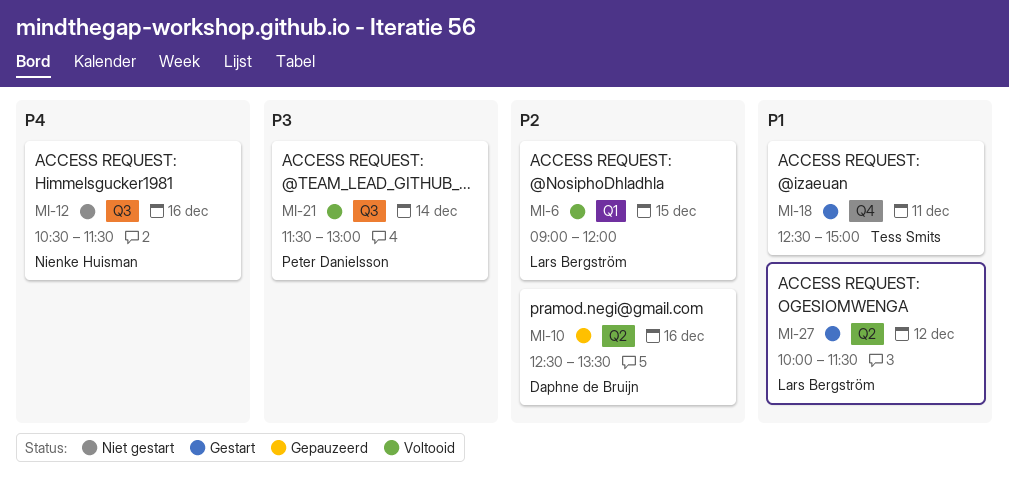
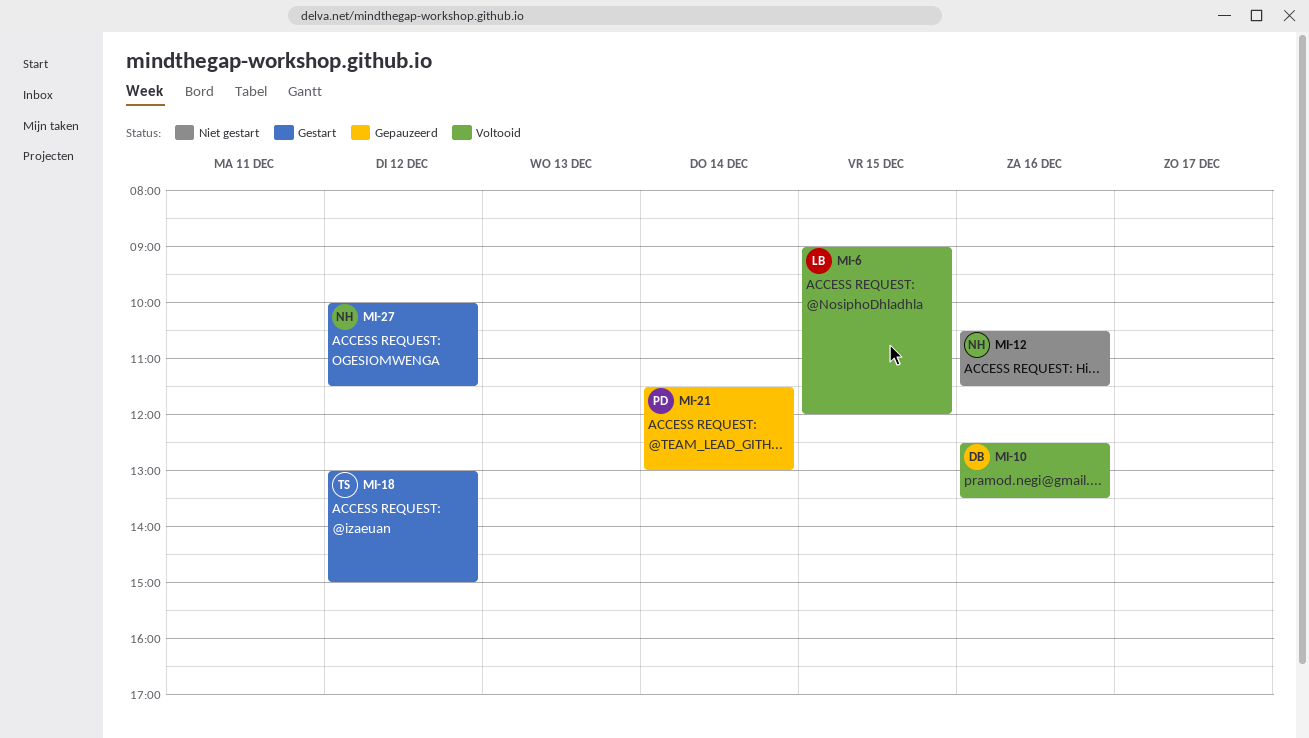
MI-10, status: Gepauzeerd -> Voltooid
MI-18, day: Dec 11 -> Dec 12
MI-18, begins: 12:30 -> 13:00
MI-21, status: Voltooid -> Gepauzeerd
MI-27, owner: Lars Bergström -> Nienke Huisman

